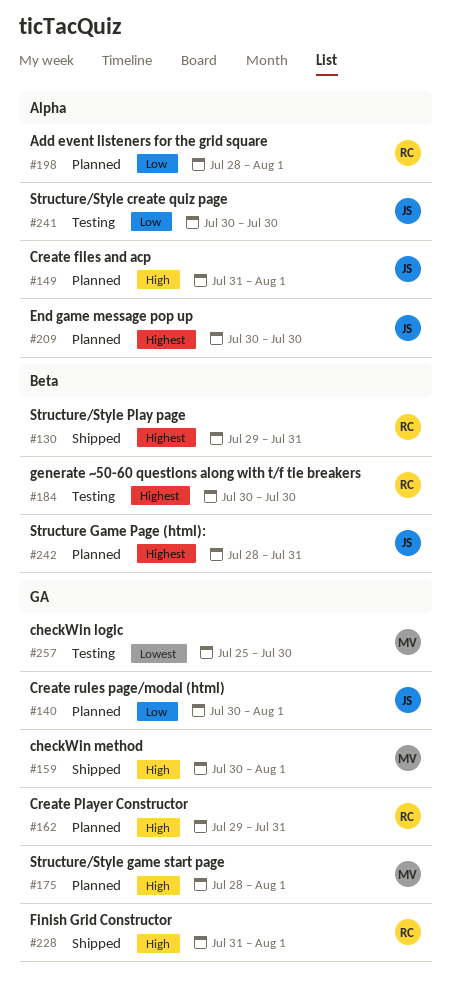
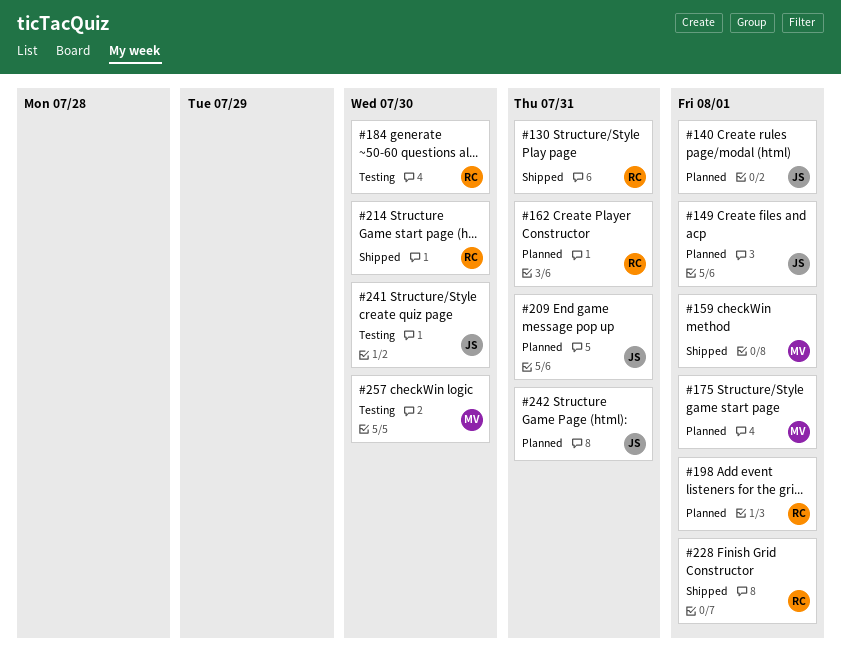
#209, due: Jul 30 -> Jul 31
#214: none -> present

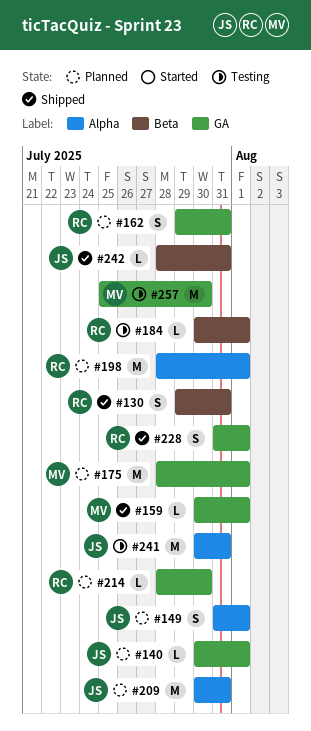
#184, due: Jul 30 -> Aug 1
#214, status: Shipped -> Planned
#241, due: Jul 30 -> Jul 31
#242, status: Planned -> Shipped

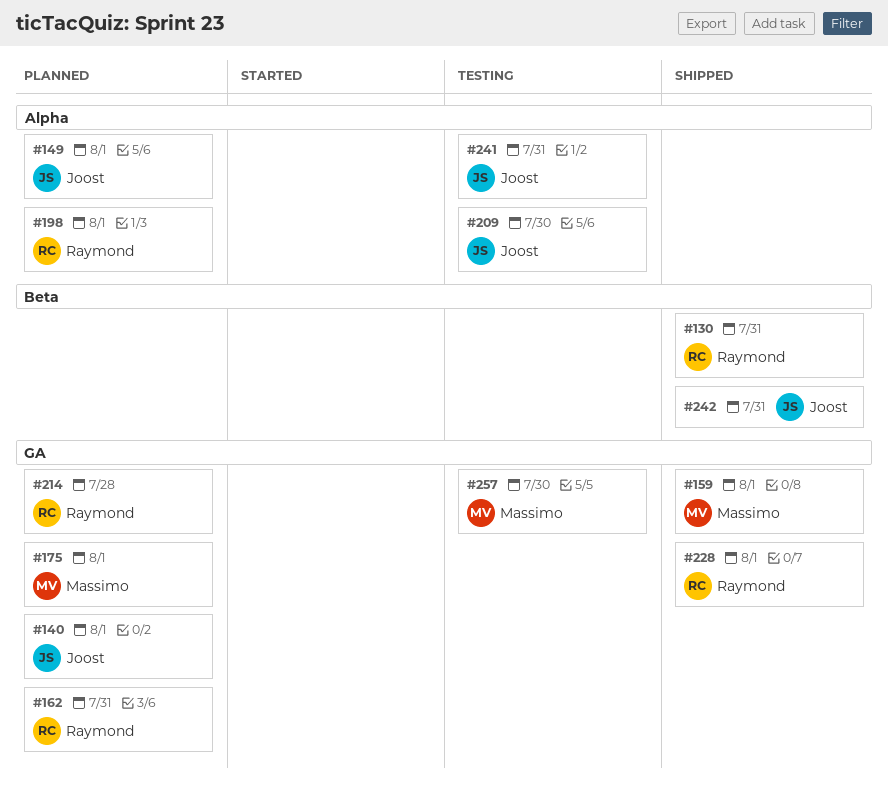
#184: present -> none
#209, status: Planned -> Testing
#209, due: Jul 31 -> Jul 30
#214, due: Jul 30 -> Jul 28

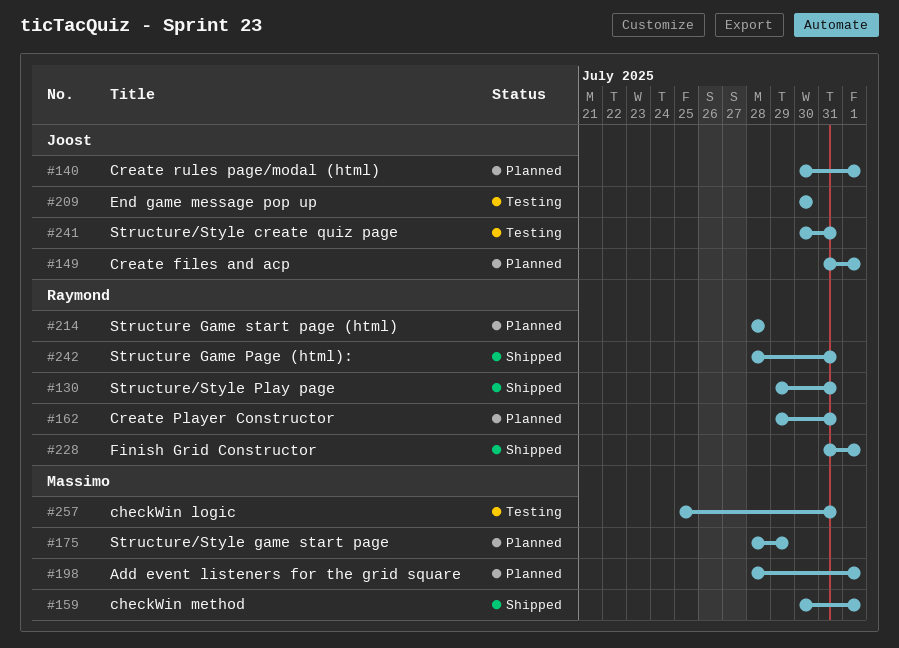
#175, due: Aug 1 -> Jul 29
#198, owner: Raymond -> Massimo
#242, owner: Joost -> Raymond
#257, due: Jul 30 -> Jul 31

